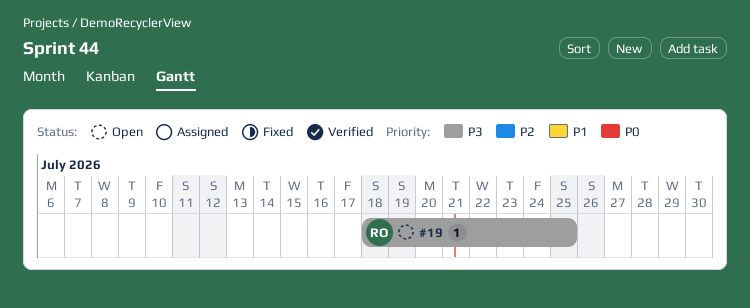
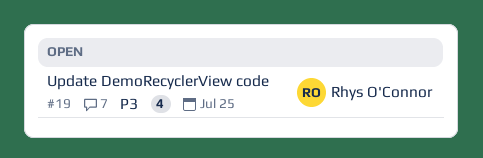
#19, estimate: 1 -> 4

